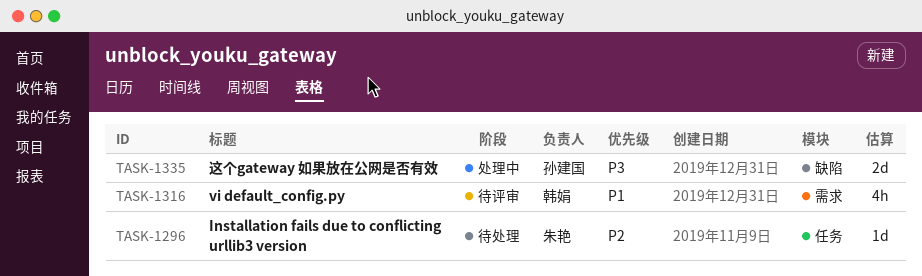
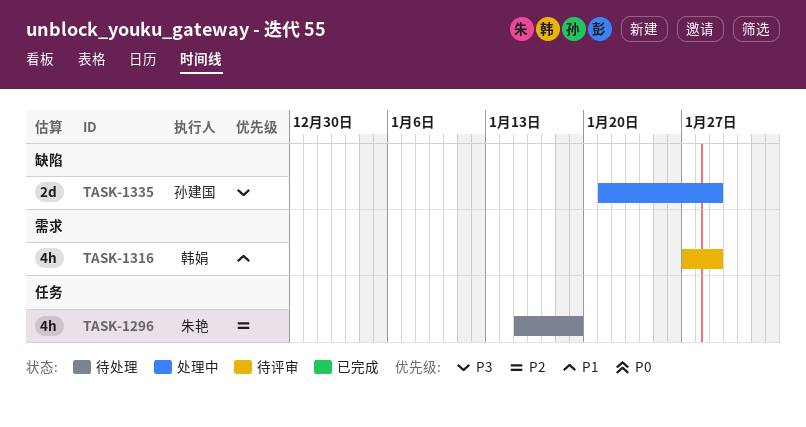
TASK-1296, estimate: 1d -> 4h

